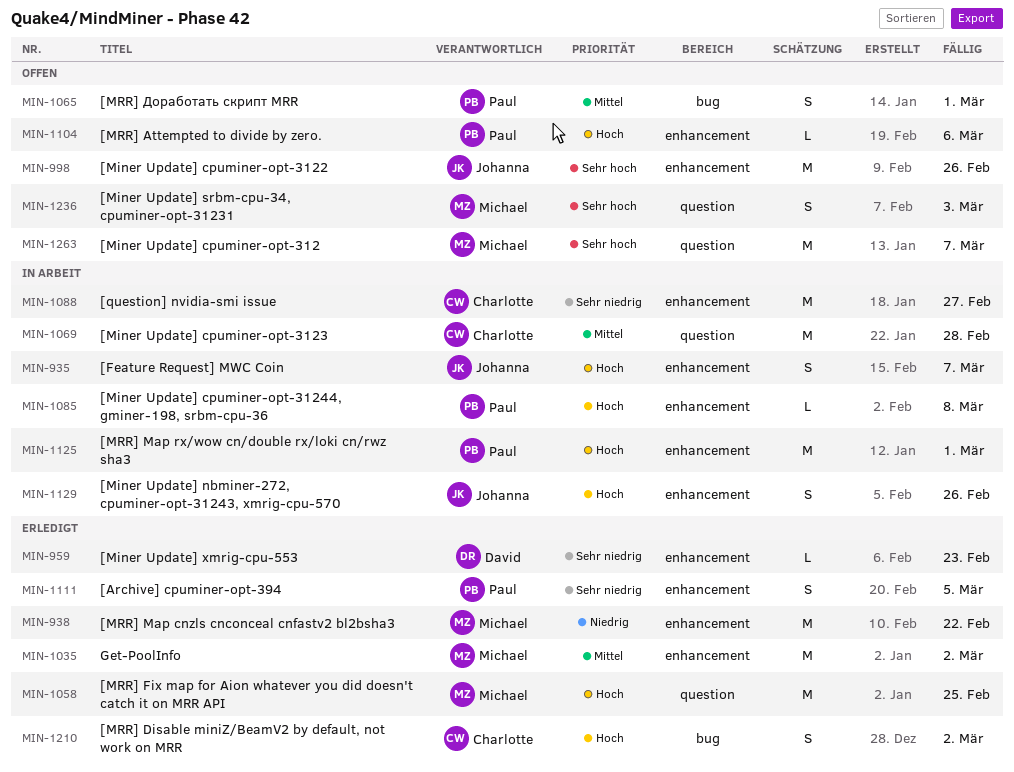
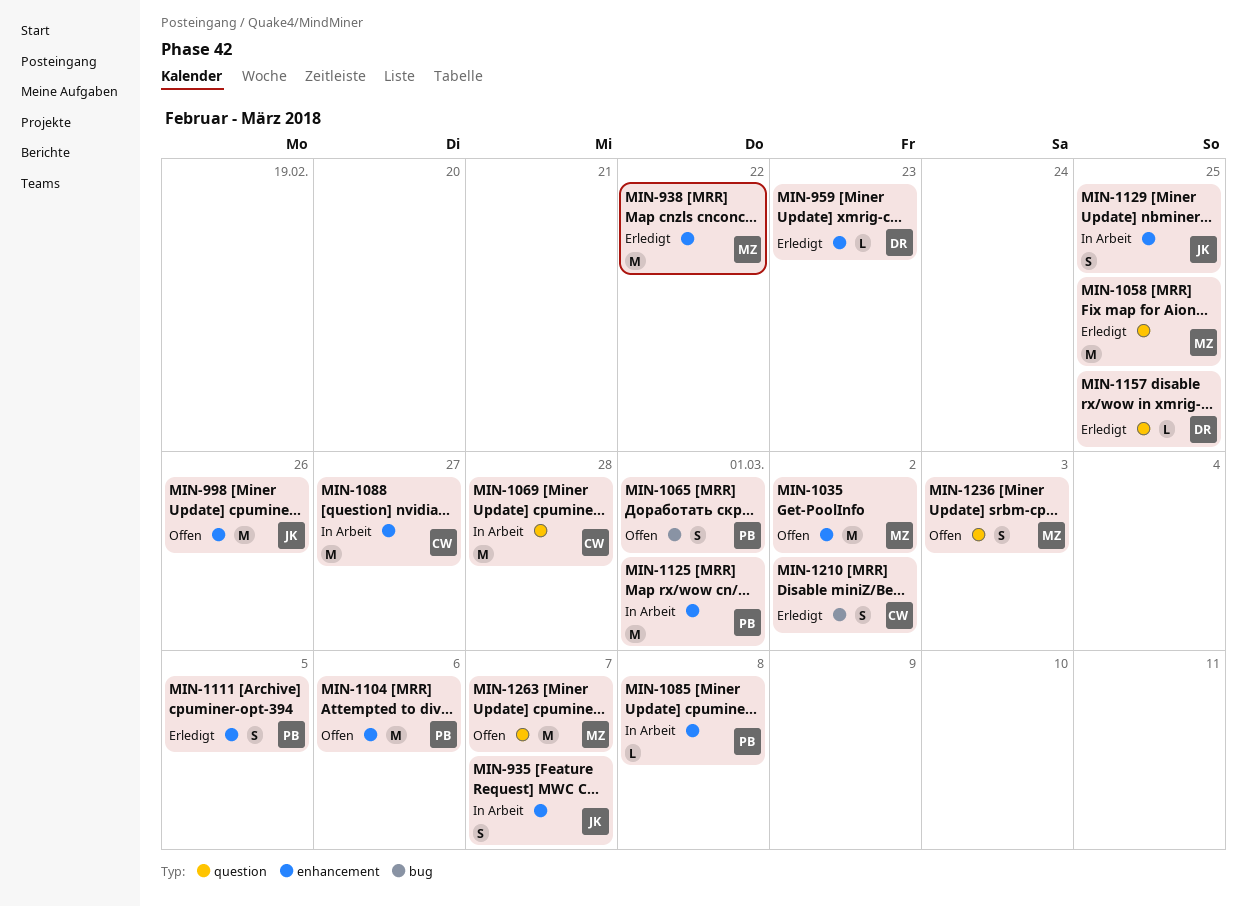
MIN-1035, status: Erledigt -> Offen
MIN-1104, estimate: L -> M
MIN-1129, due: Feb 26 -> Feb 25
MIN-1157: none -> present

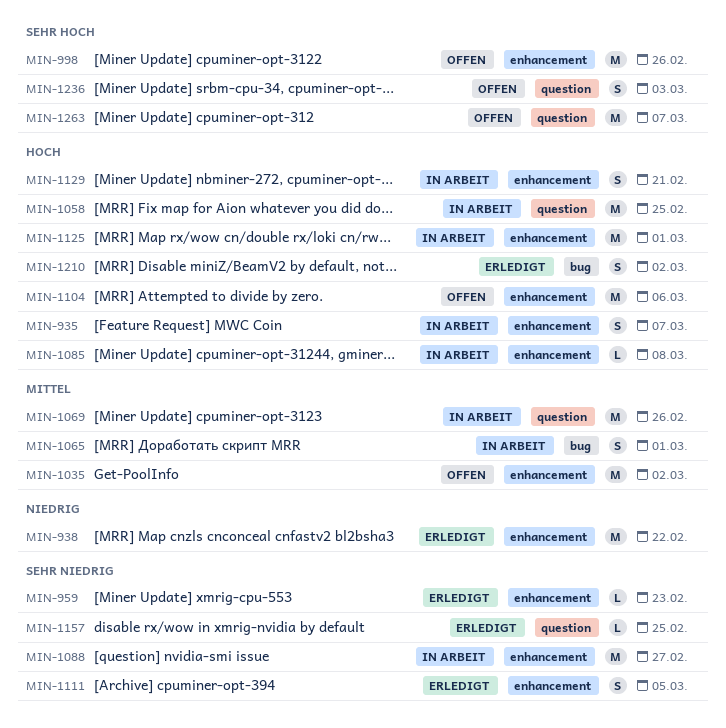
MIN-1058, status: Erledigt -> In Arbeit
MIN-1065, status: Offen -> In Arbeit
MIN-1069, due: Feb 28 -> Feb 26
MIN-1129, due: Feb 25 -> Feb 21

